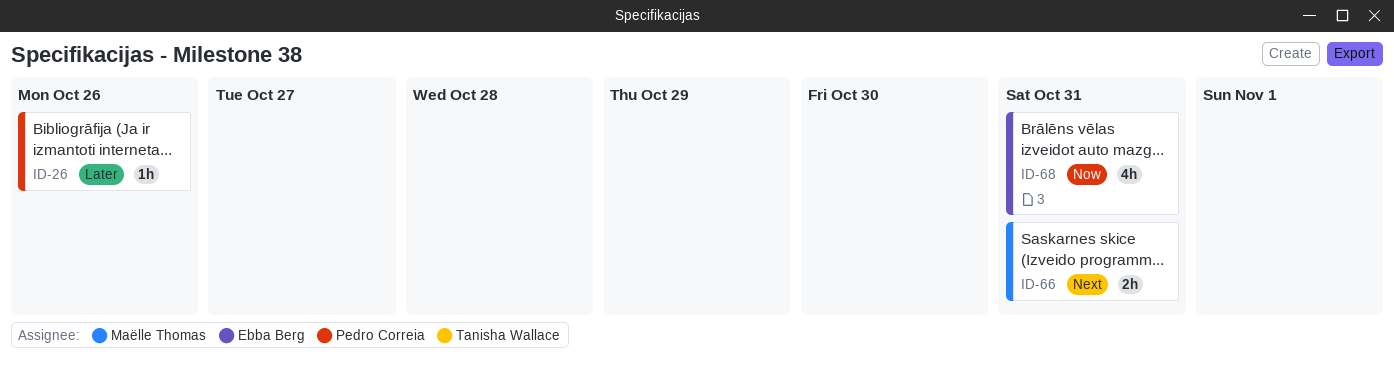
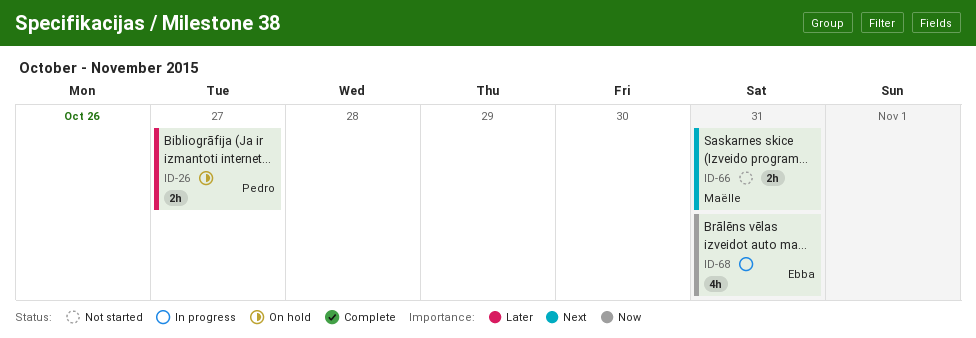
ID-26, estimate: 1h -> 2h
ID-26, due: Oct 26 -> Oct 27

